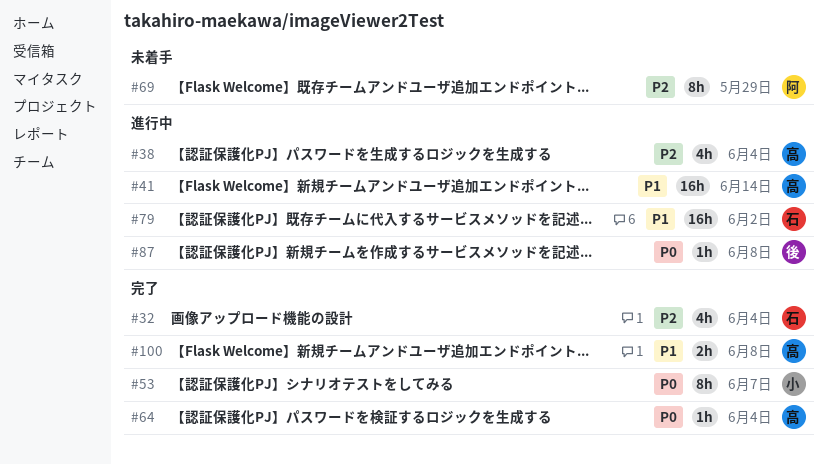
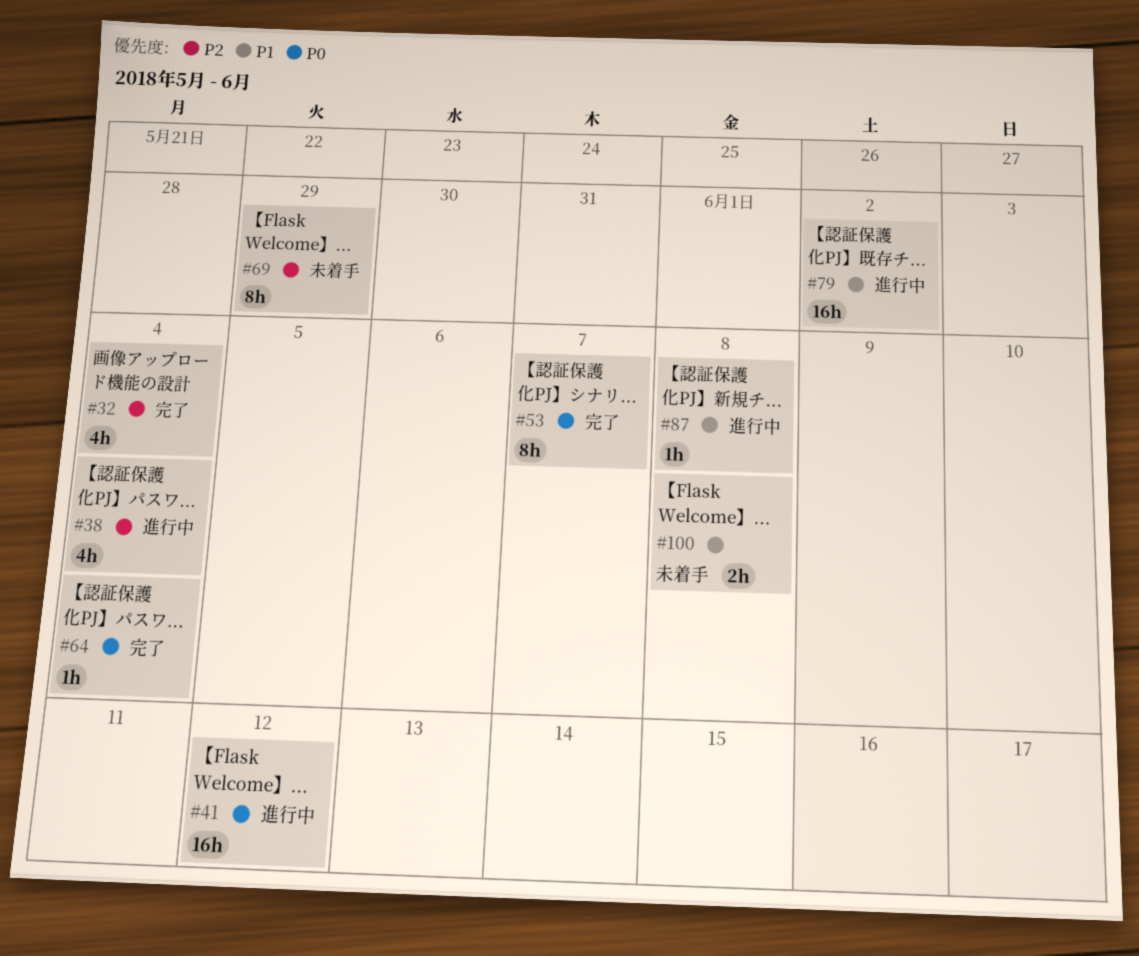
#41, priority: P1 -> P0
#41, due: Jun 14 -> Jun 12
#87, priority: P0 -> P1
#100, status: 完了 -> 未着手

